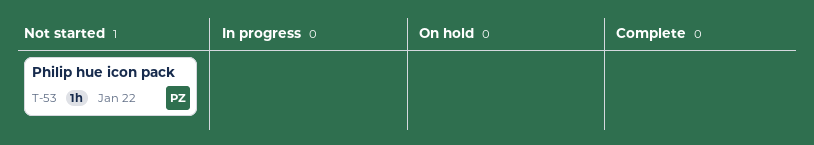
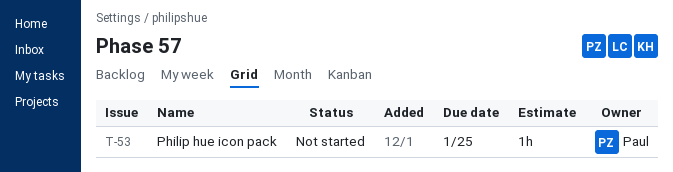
T-53, due: Jan 22 -> Jan 25

